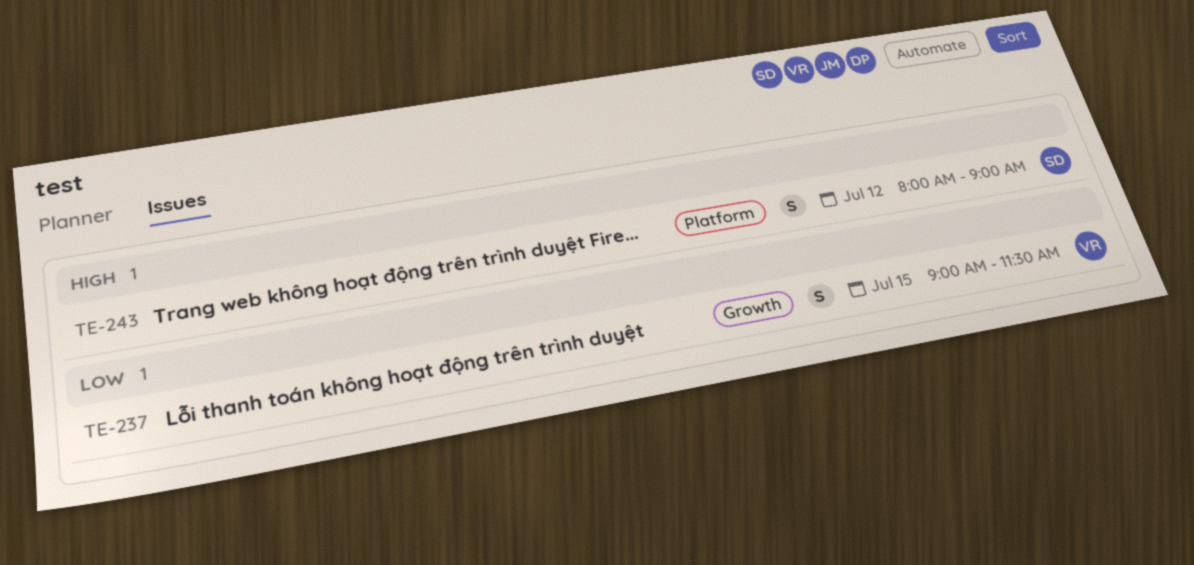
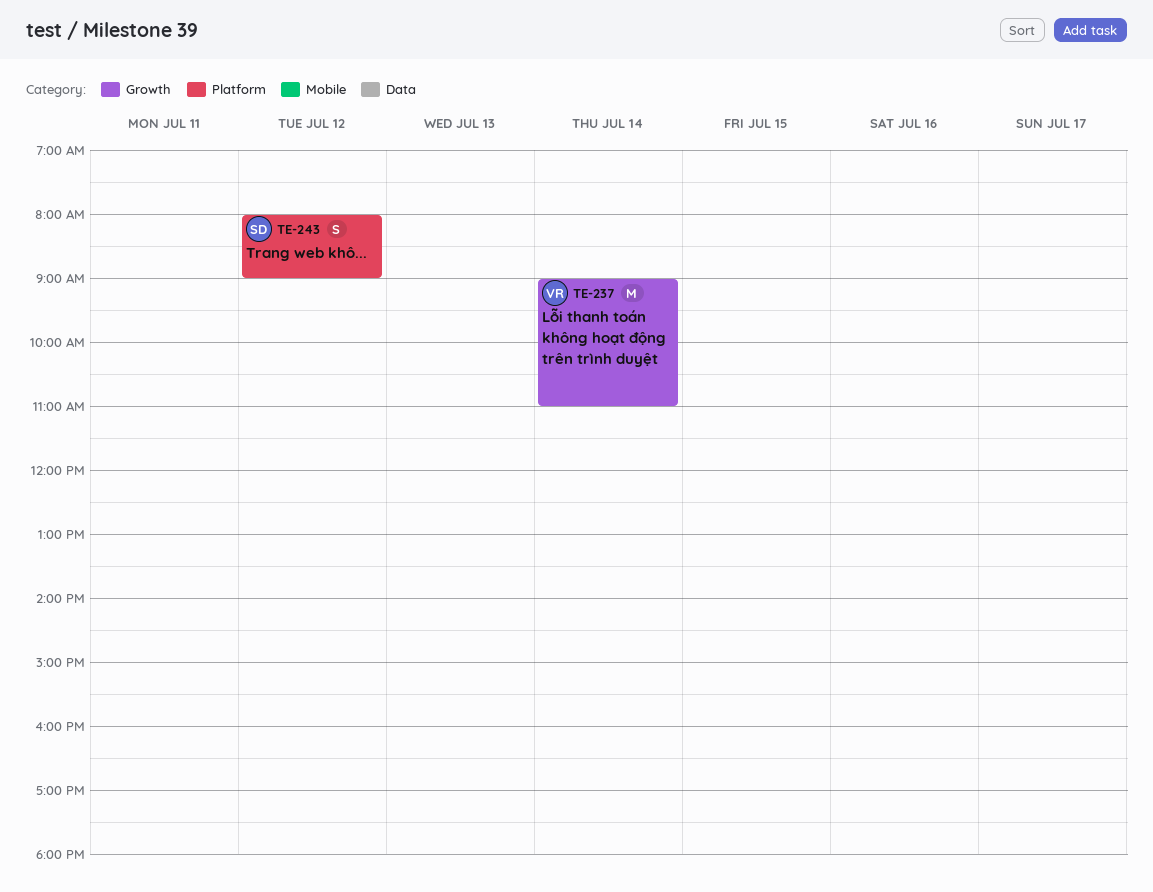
TE-237, estimate: S -> M
TE-237, day: Jul 15 -> Jul 14
TE-237, ends: 11:30 -> 11:00

